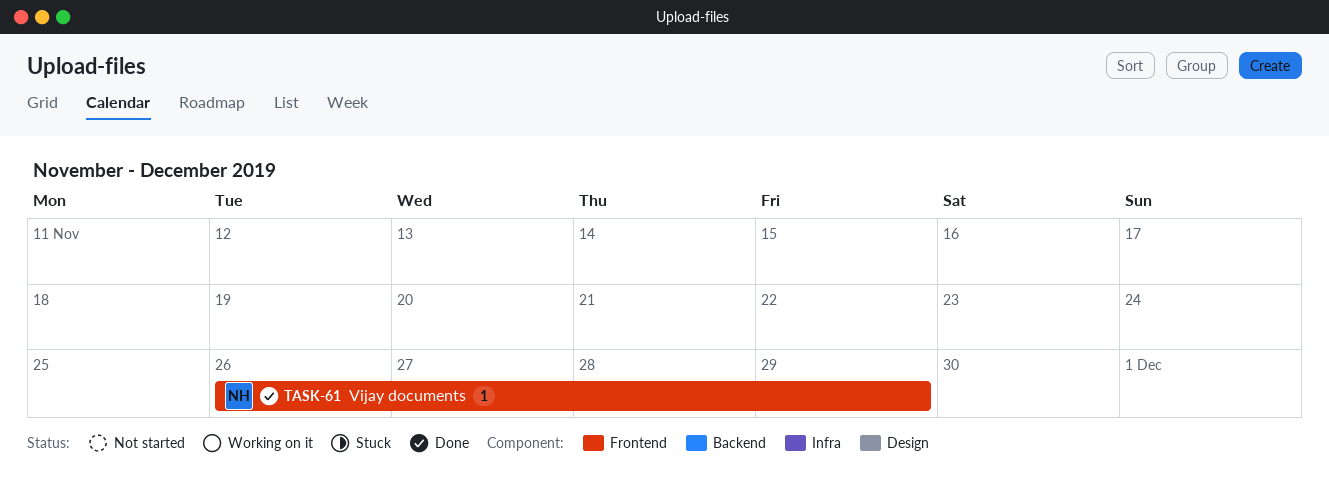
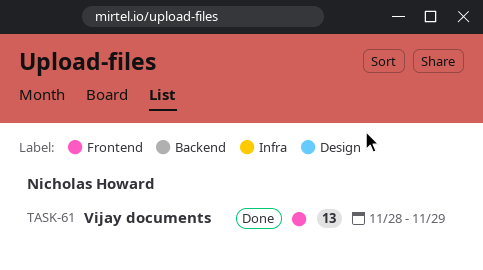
TASK-61, estimate: 1 -> 13
TASK-61, start: Nov 26 -> Nov 28

